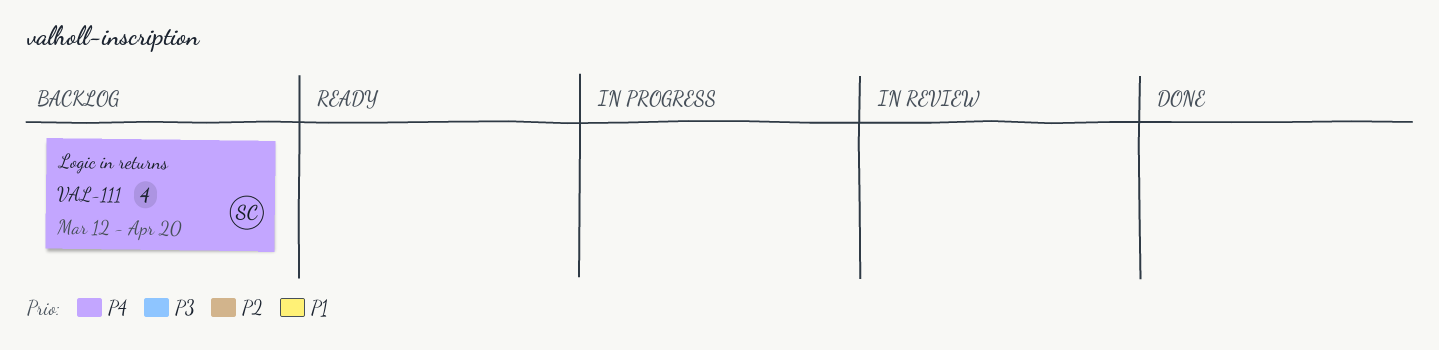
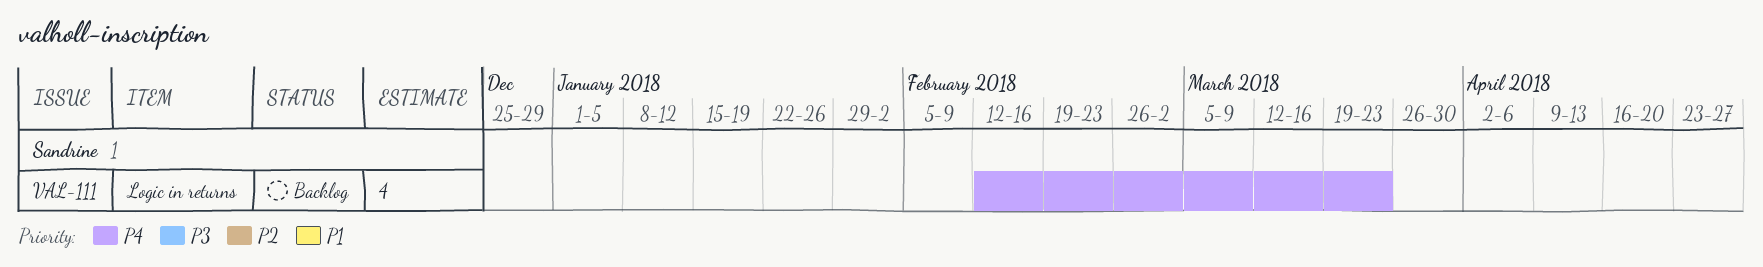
VAL-111, start: Mar 12 -> Feb 12
VAL-111, due: Apr 20 -> Mar 23

